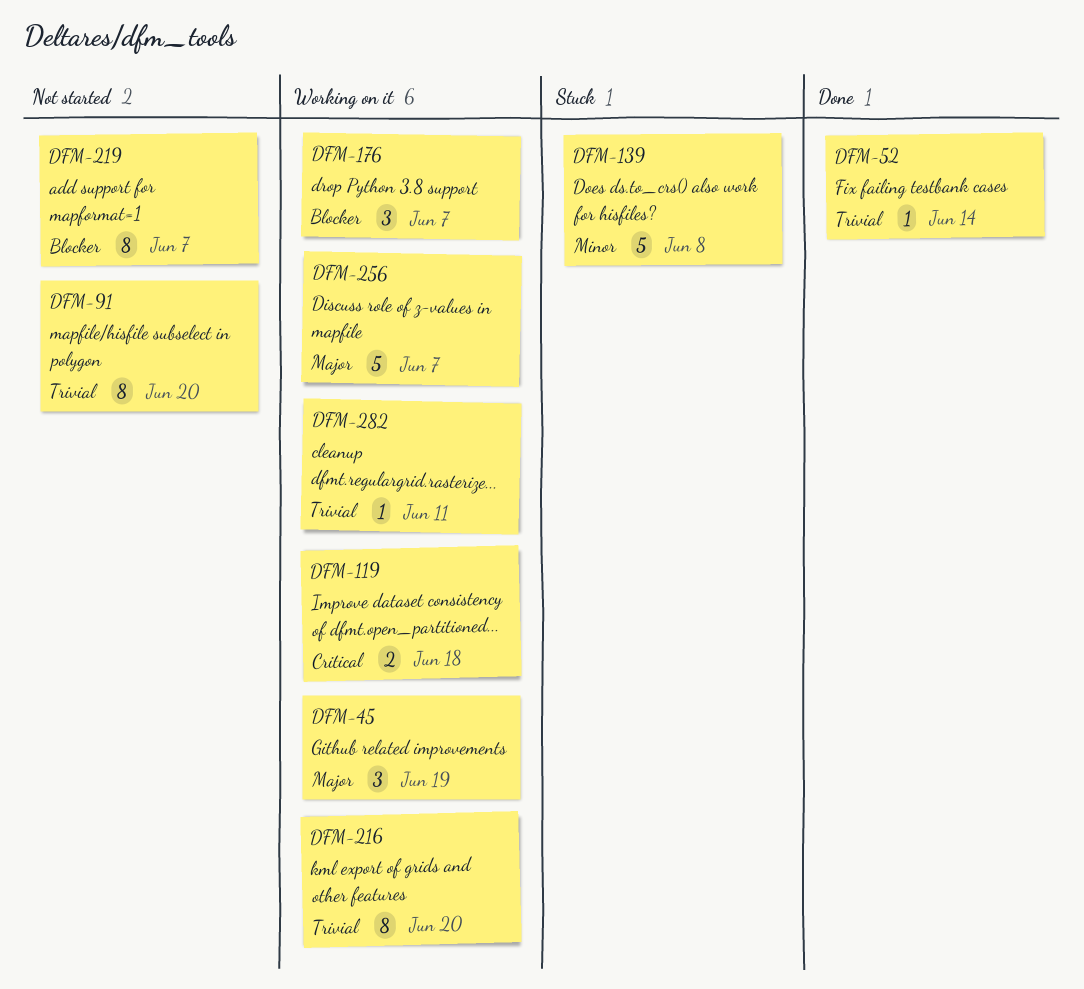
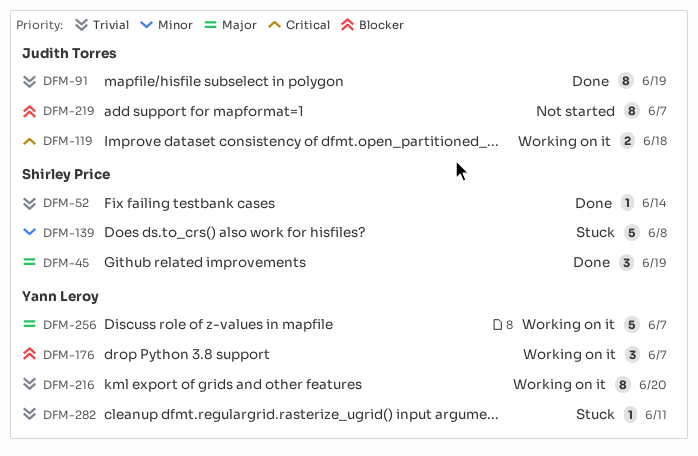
DFM-45, status: Working on it -> Done
DFM-91, status: Not started -> Done
DFM-91, due: Jun 20 -> Jun 19
DFM-282, status: Working on it -> Stuck

